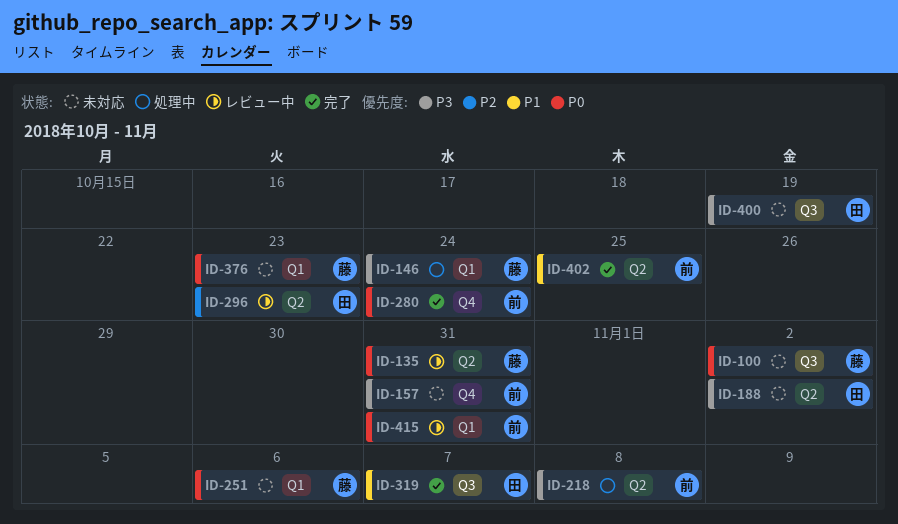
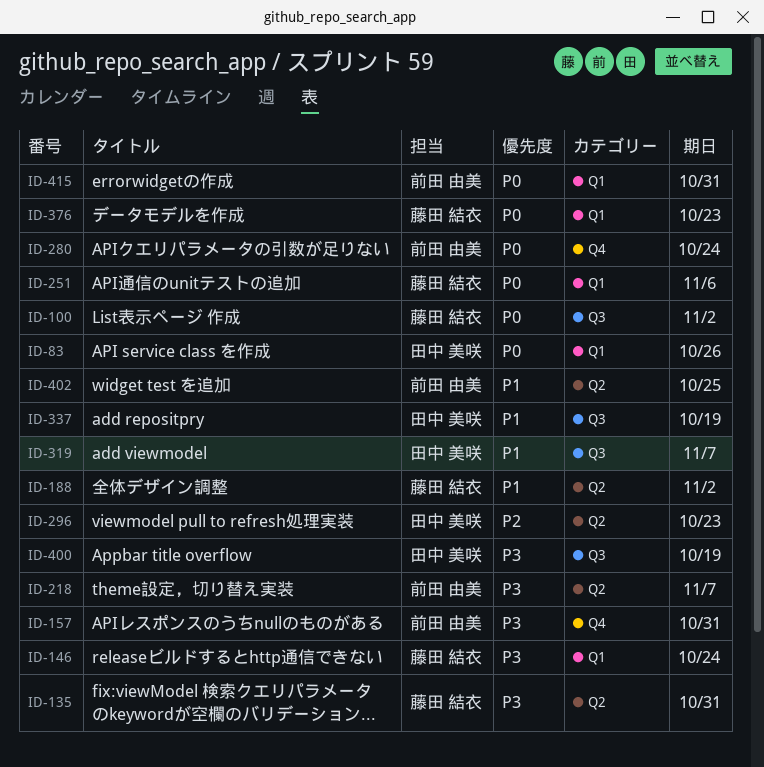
ID-83: none -> present
ID-135, priority: P0 -> P3
ID-188, owner: 田中 美咲 -> 藤田 結衣
ID-188, priority: P3 -> P1
ID-218, due: Nov 8 -> Nov 7
ID-337: none -> present

